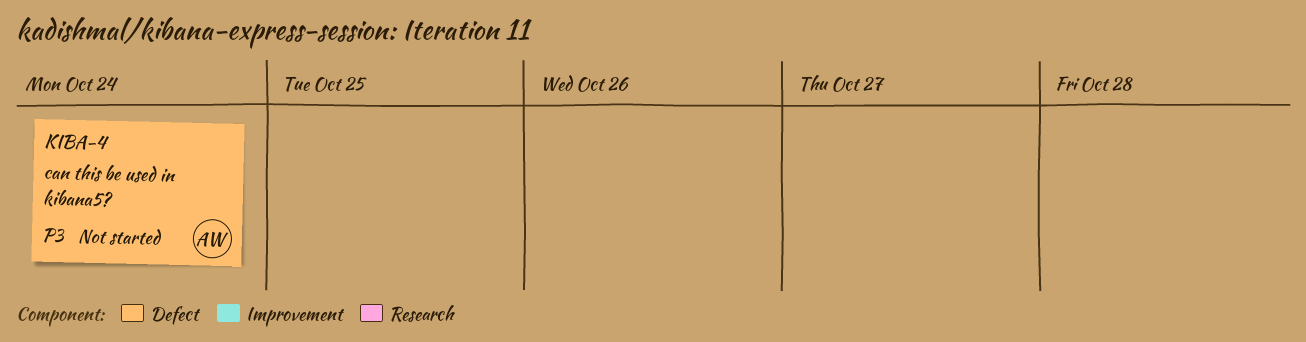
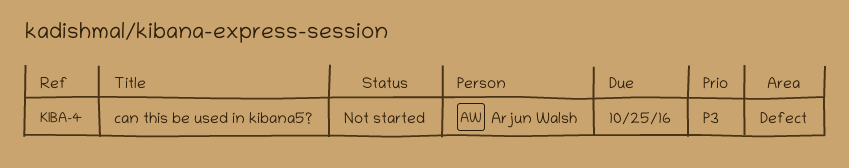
KIBA-4, due: Oct 24 -> Oct 25

